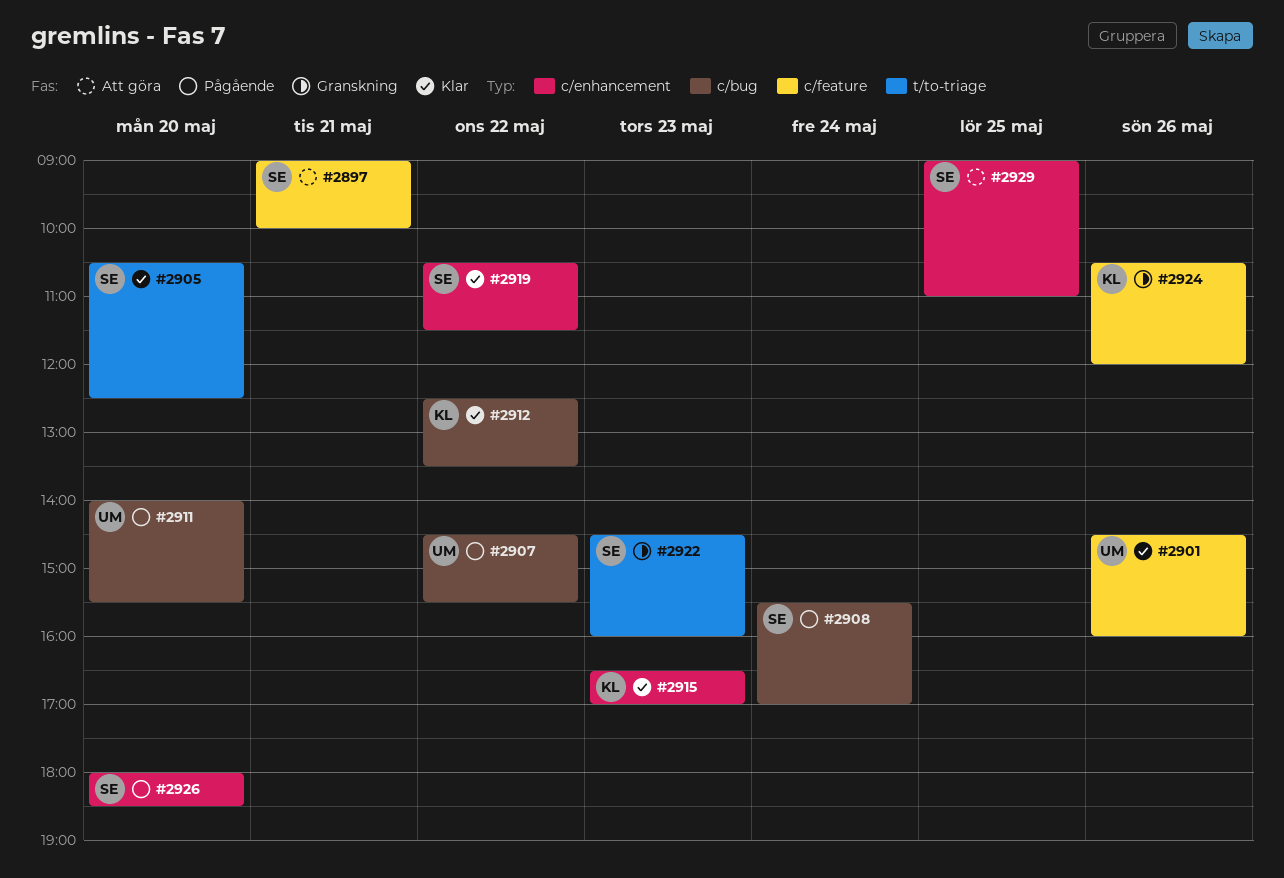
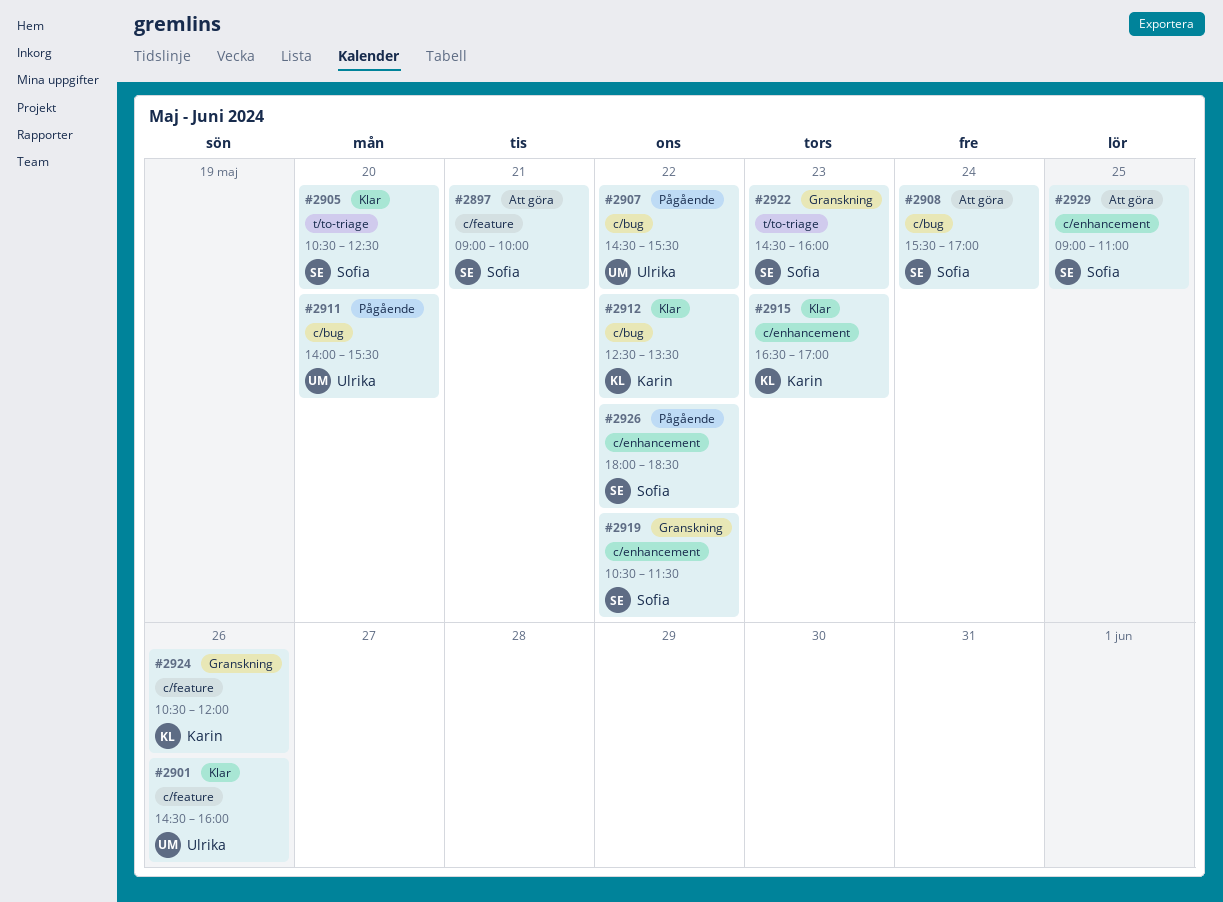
#2908, status: Pågående -> Att göra
#2919, status: Klar -> Granskning
#2926, day: May 20 -> May 22

